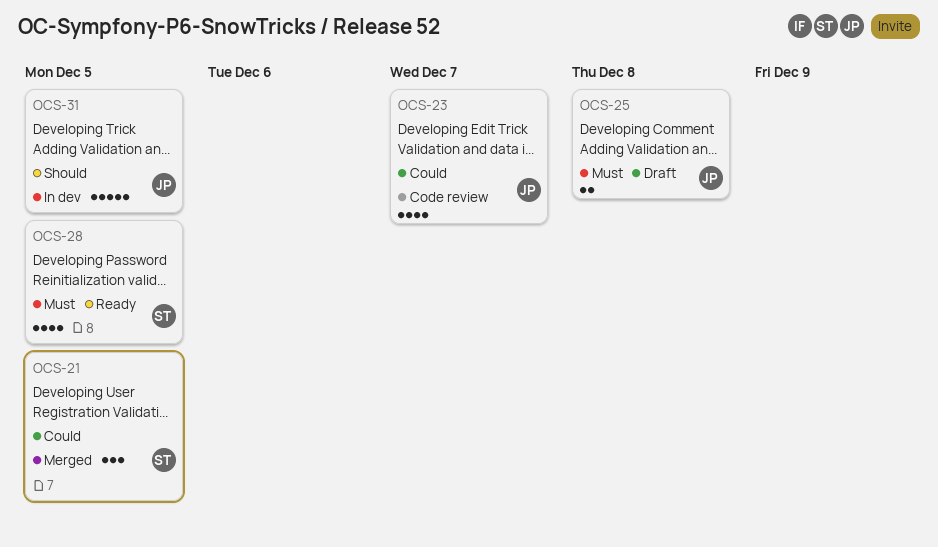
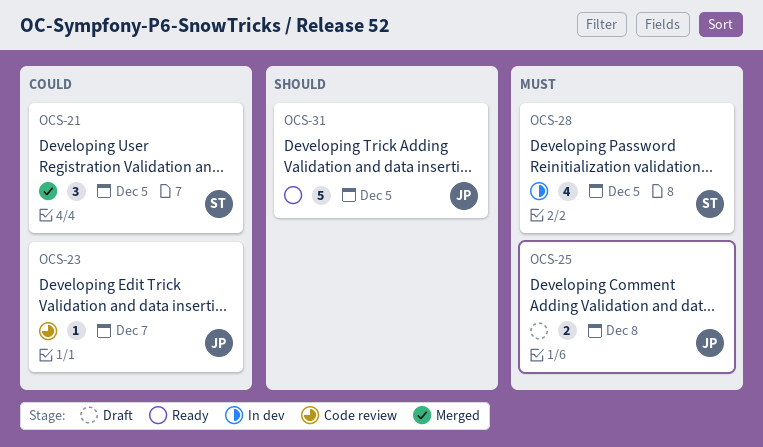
OCS-23, estimate: 4 -> 1
OCS-28, status: Ready -> In dev
OCS-31, status: In dev -> Ready

